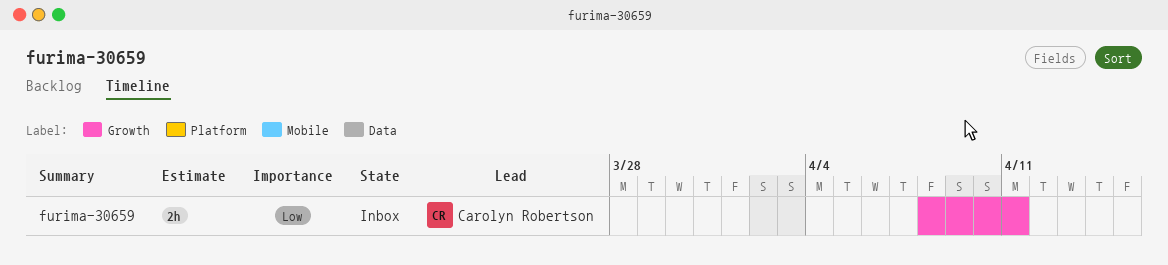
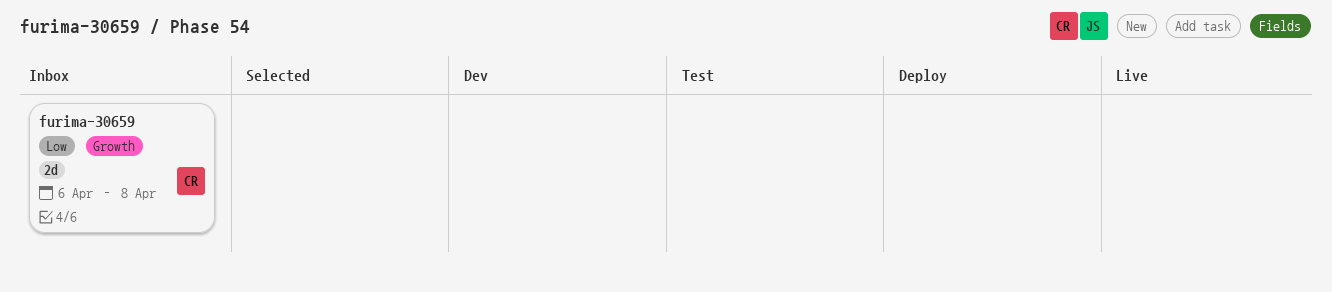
furima-30659, estimate: 2h -> 2d
furima-30659, start: Apr 8 -> Apr 6
furima-30659, due: Apr 11 -> Apr 8

